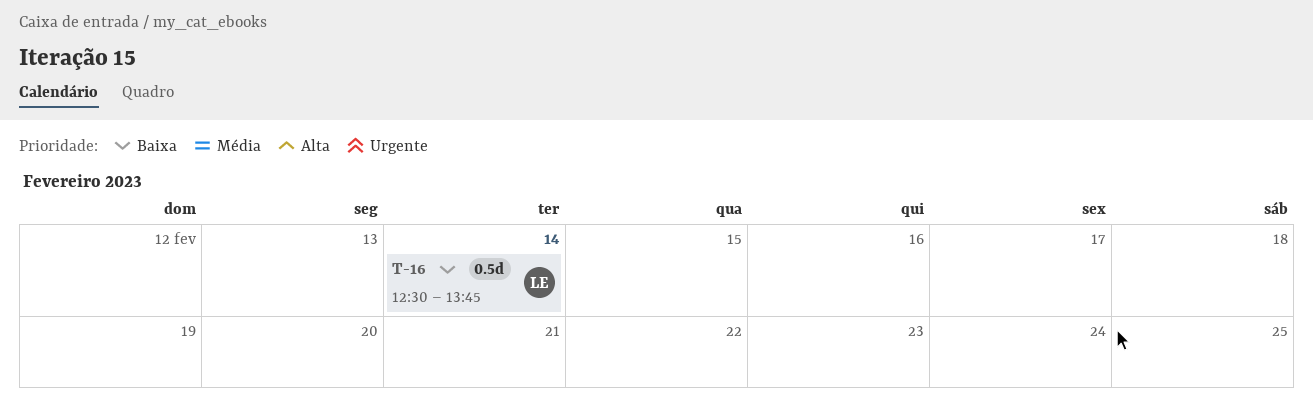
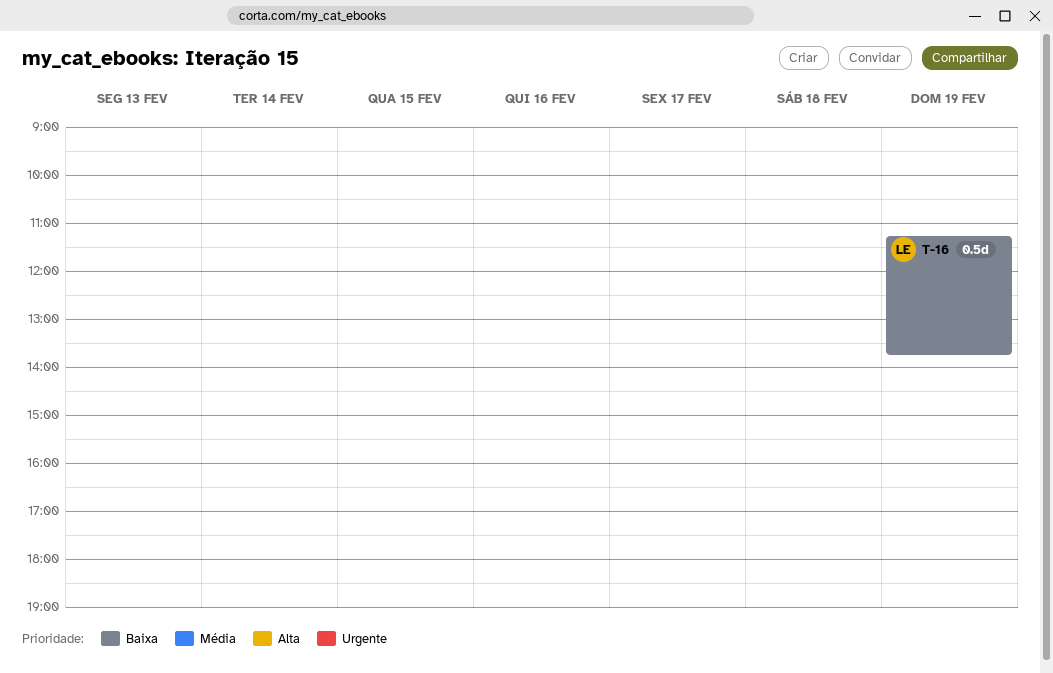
T-16, day: Feb 14 -> Feb 19
T-16, begins: 12:30 -> 11:15

